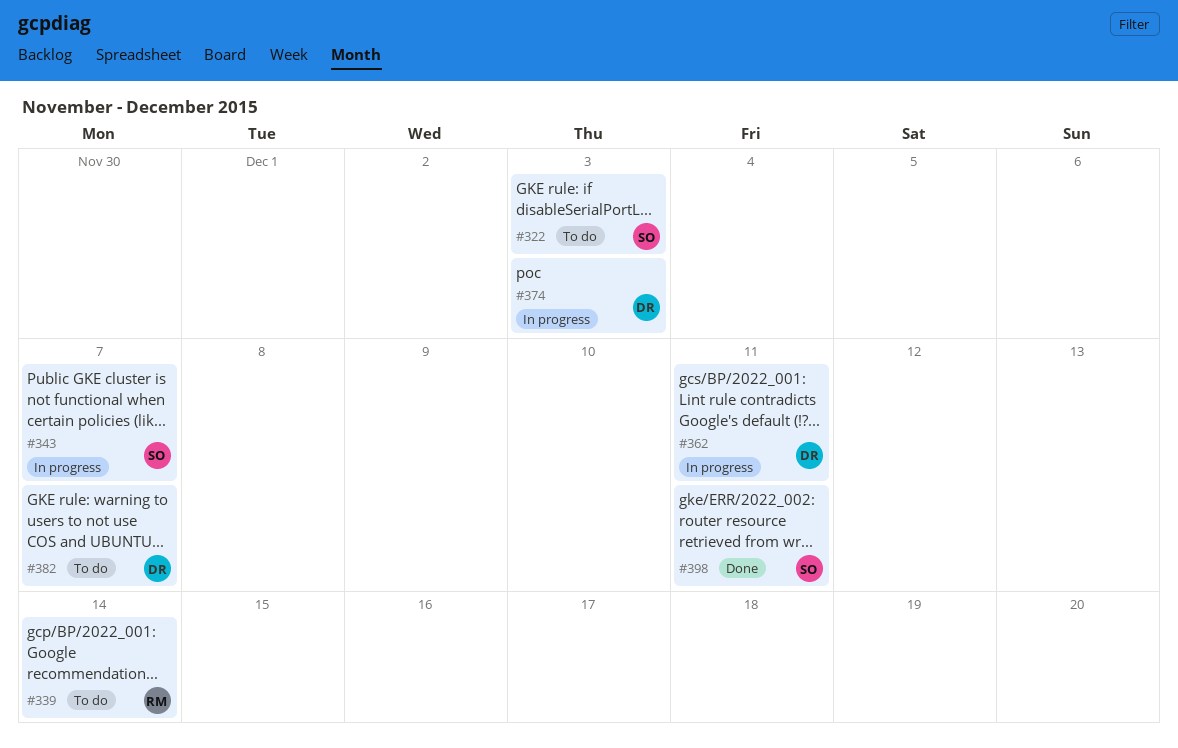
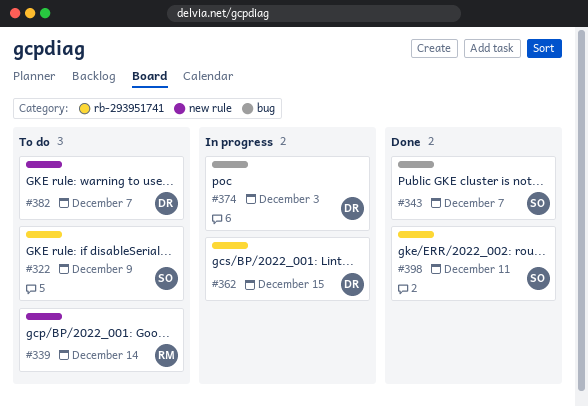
#322, due: Dec 3 -> Dec 9
#343, status: In progress -> Done
#362, due: Dec 11 -> Dec 15

